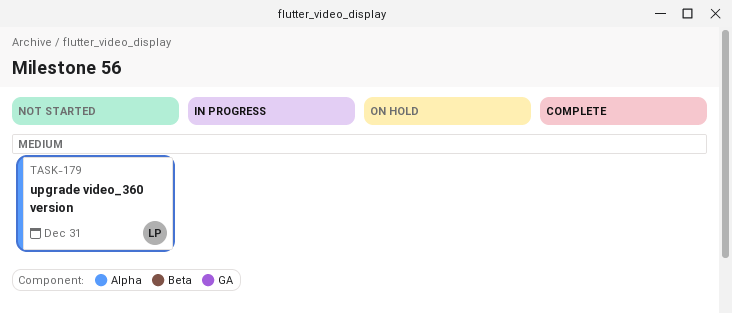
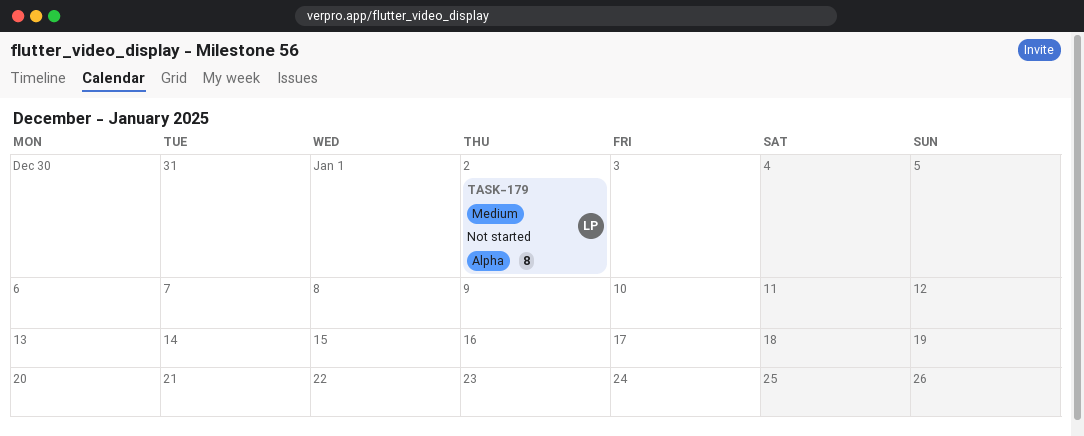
TASK-179, due: Dec 31 -> Jan 2

